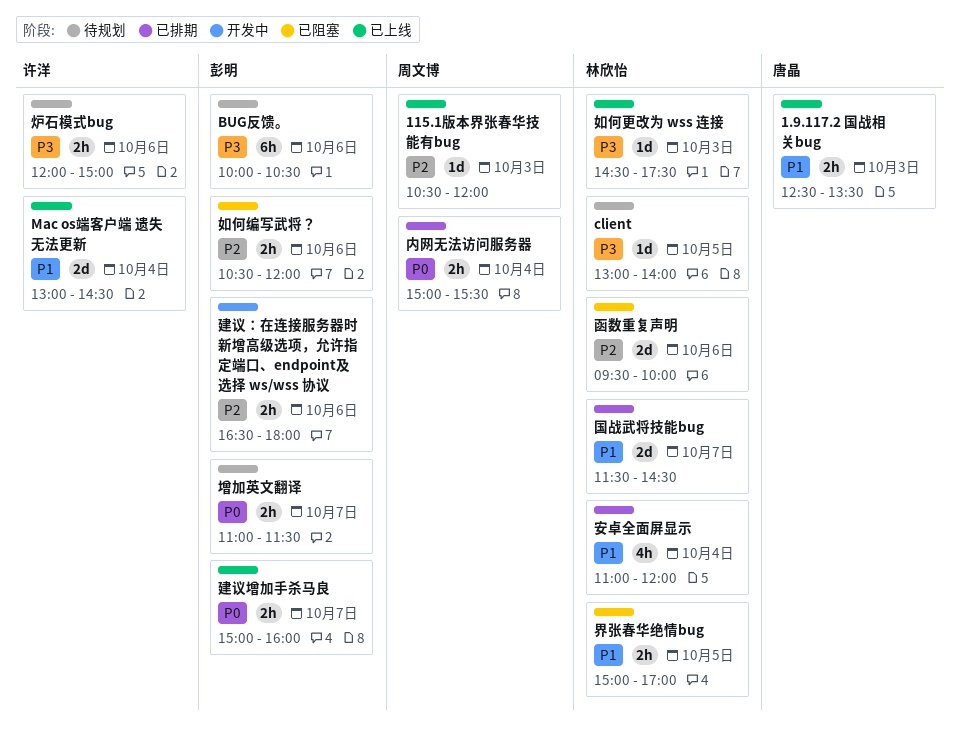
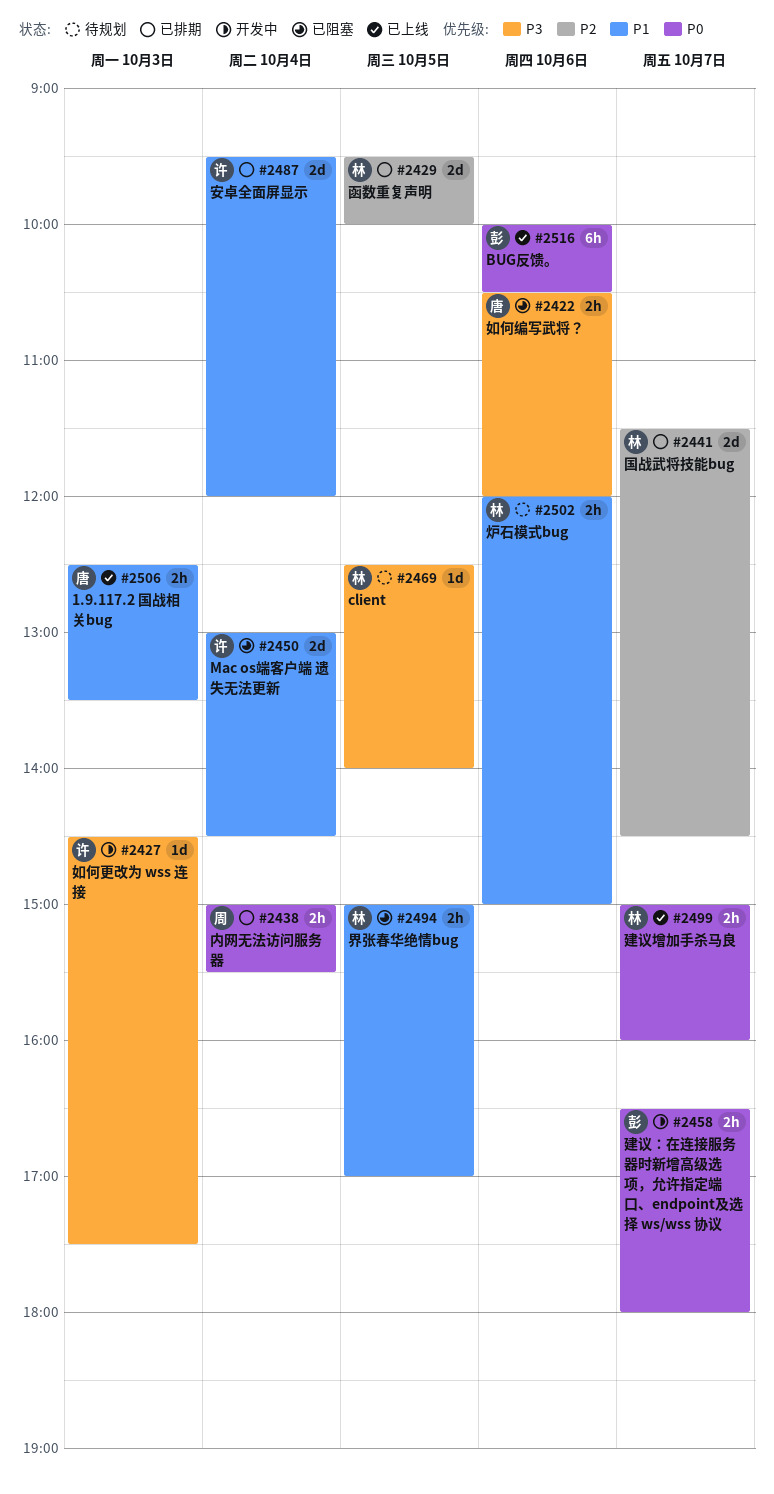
115.1版本界张春华技能有bug: present -> none
BUG反馈。, status: 待规划 -> 已上线
BUG反馈。, priority: P3 -> P0
client, begins: 13:00 -> 12:30
Mac os端客户端 遗失无法更新, status: 已上线 -> 已阻塞
函数重复声明, status: 已阻塞 -> 已排期
函数重复声明, day: Oct 6 -> Oct 5
国战武将技能bug, priority: P1 -> P2
增加英文翻译: present -> none
如何更改为 wss 连接, status: 已上线 -> 开发中
如何更改为 wss 连接, owner: 林欣怡 -> 许洋
如何编写武将？, owner: 彭明 -> 唐晶
如何编写武将？, priority: P2 -> P3
安卓全面屏显示, owner: 林欣怡 -> 许洋
安卓全面屏显示, estimate: 4h -> 2d
安卓全面屏显示, begins: 11:00 -> 09:30
建议增加手杀马良, owner: 彭明 -> 林欣怡
建议：在连接服务器时新增高级选项，允许指定端口、endpoint及选择 ws/wss 协议, priority: P2 -> P0
建议：在连接服务器时新增高级选项，允许指定端口、endpoint及选择 ws/wss 协议, day: Oct 6 -> Oct 7
炉石模式bug, owner: 许洋 -> 林欣怡
炉石模式bug, priority: P3 -> P1

